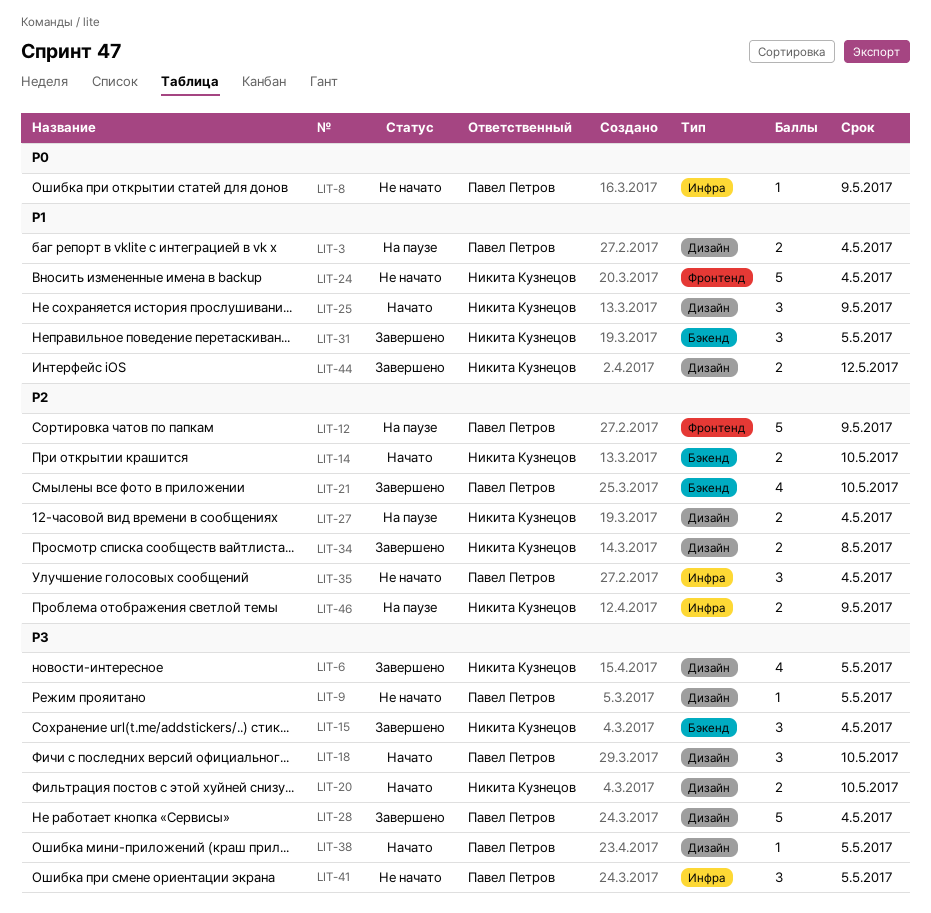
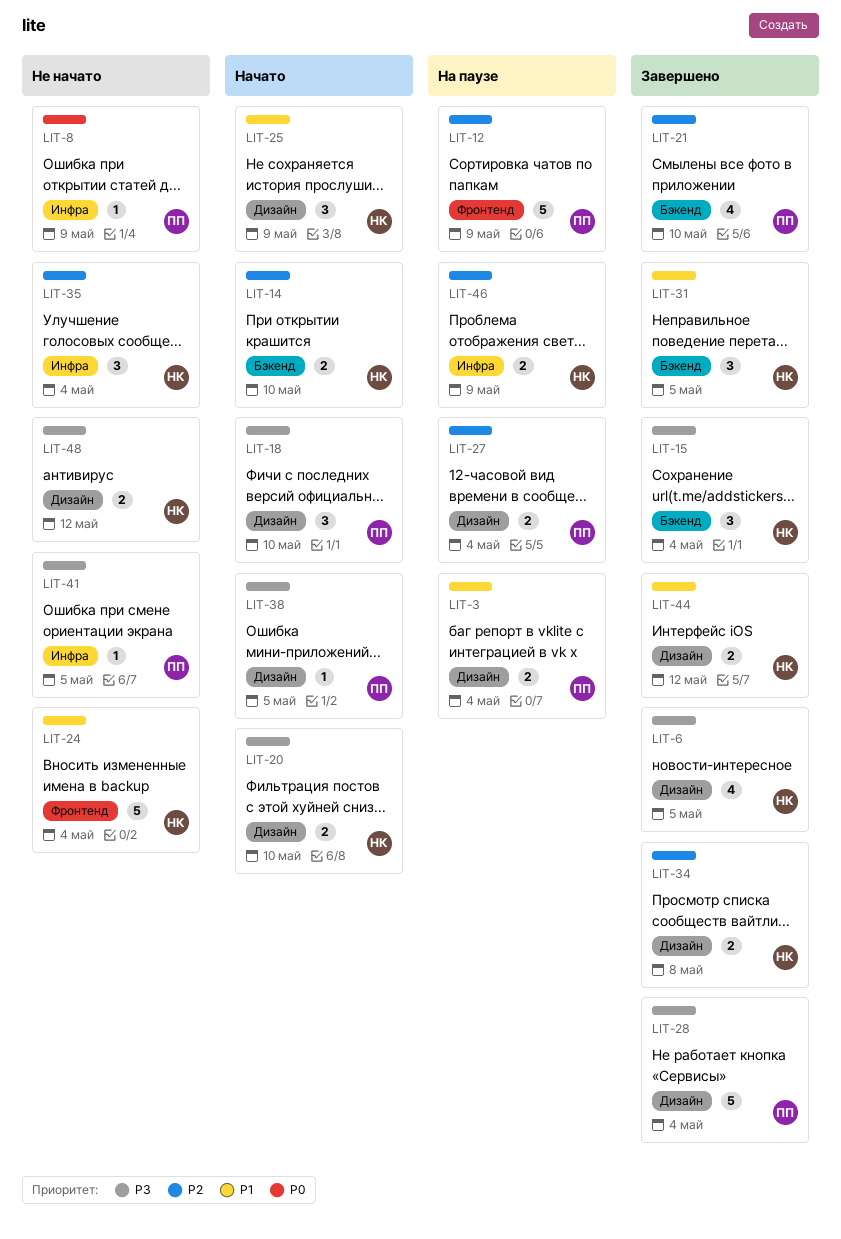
LIT-9: present -> none
LIT-27, owner: Никита Кузнецов -> Павел Петров
LIT-35, owner: Павел Петров -> Никита Кузнецов
LIT-41, estimate: 3 -> 1
LIT-48: none -> present

